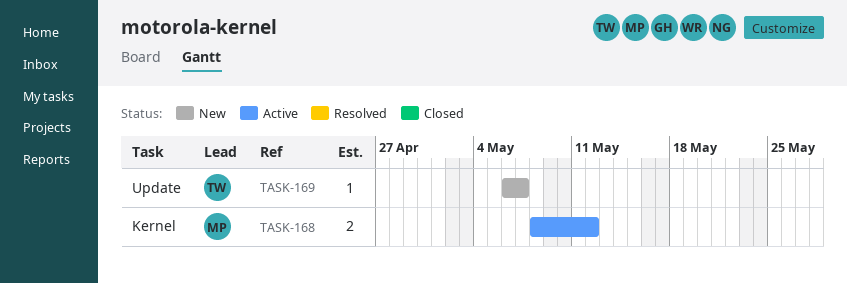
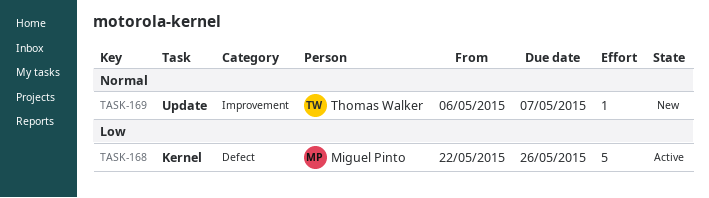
TASK-168, estimate: 2 -> 5
TASK-168, start: May 8 -> May 22
TASK-168, due: May 12 -> May 26

